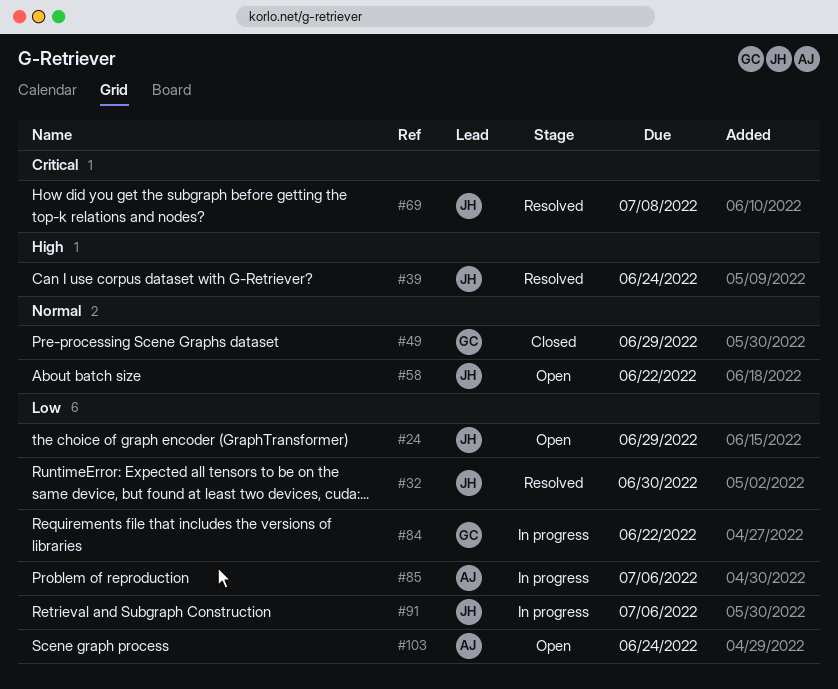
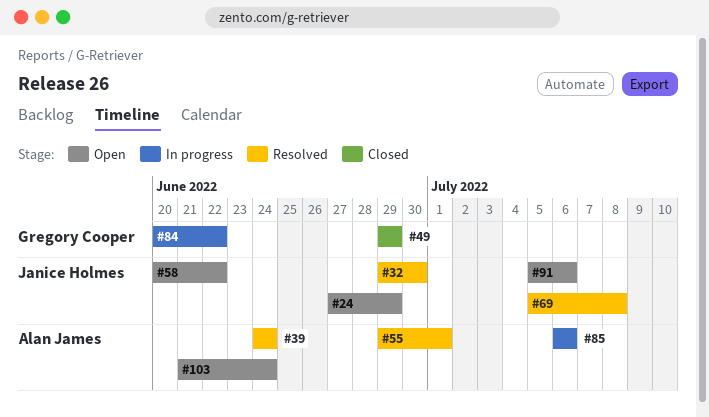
#39, owner: Janice Holmes -> Alan James
#55: none -> present
#91, status: In progress -> Open

